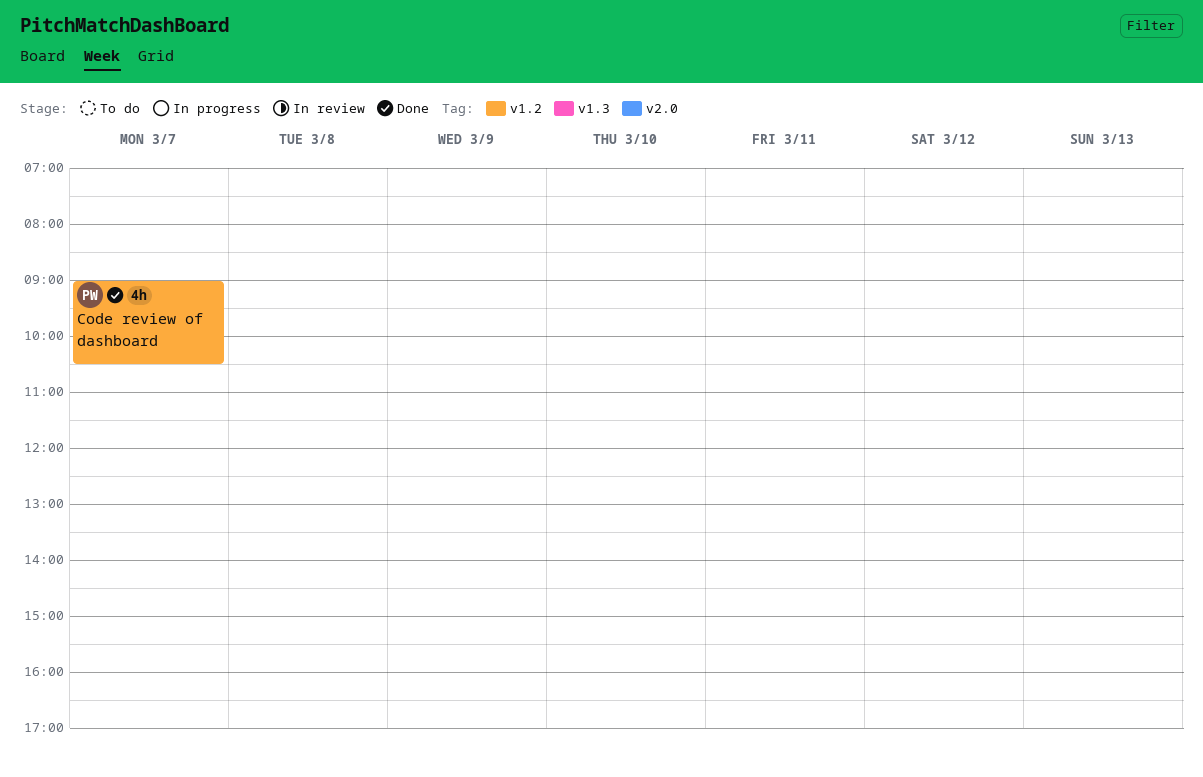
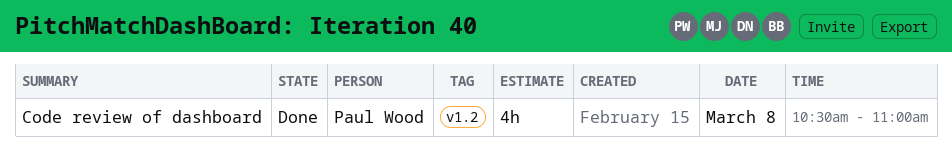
Code review of dashboard, day: Mar 7 -> Mar 8
Code review of dashboard, begins: 09:00 -> 10:30
Code review of dashboard, ends: 10:30 -> 11:00

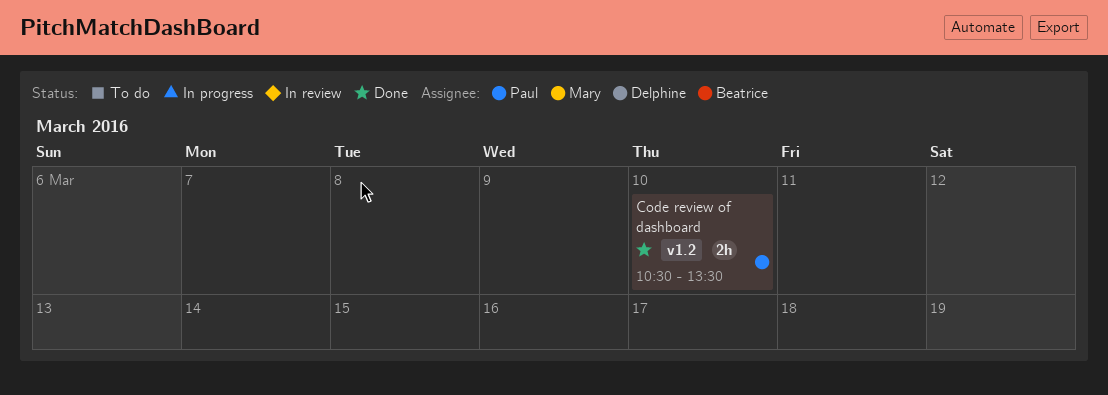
Code review of dashboard, estimate: 4h -> 2h
Code review of dashboard, day: Mar 8 -> Mar 10
Code review of dashboard, ends: 11:00 -> 13:30

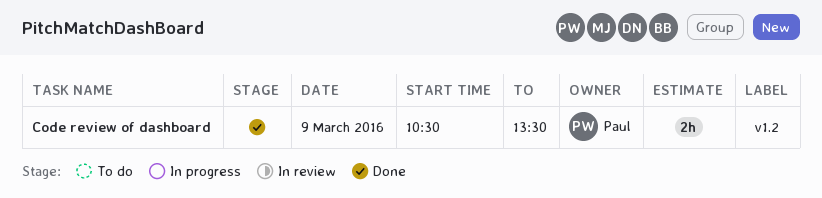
Code review of dashboard, day: Mar 10 -> Mar 9

